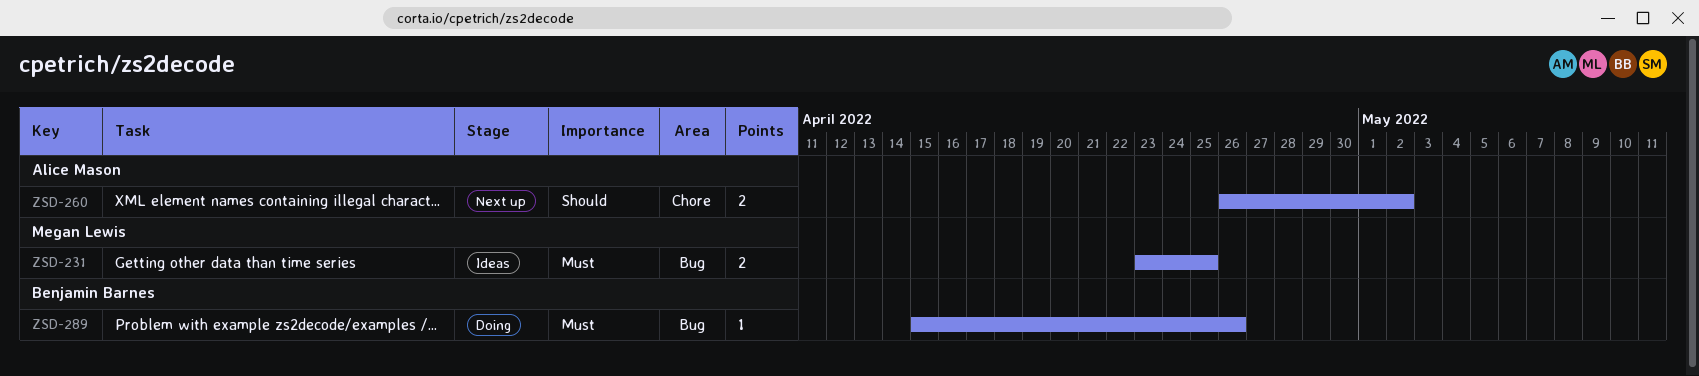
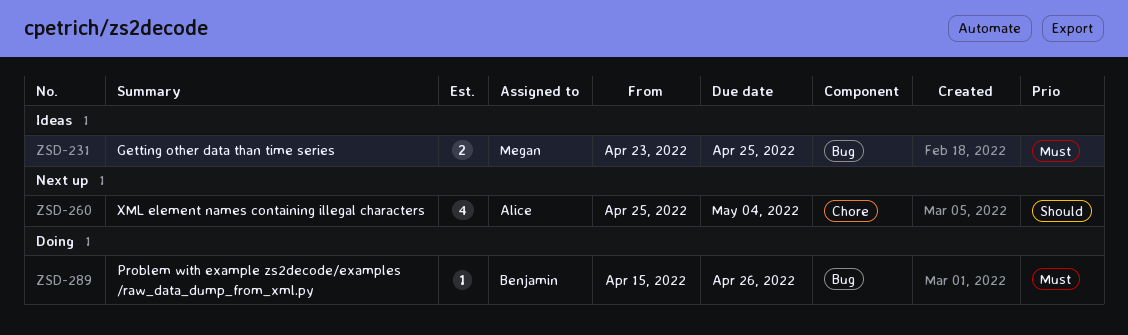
ZSD-260, estimate: 2 -> 4
ZSD-260, start: Apr 26 -> Apr 25
ZSD-260, due: May 2 -> May 4

